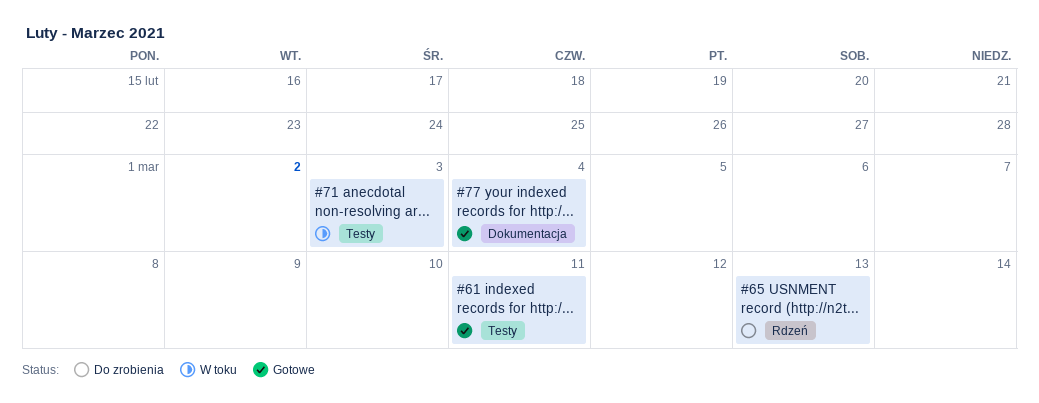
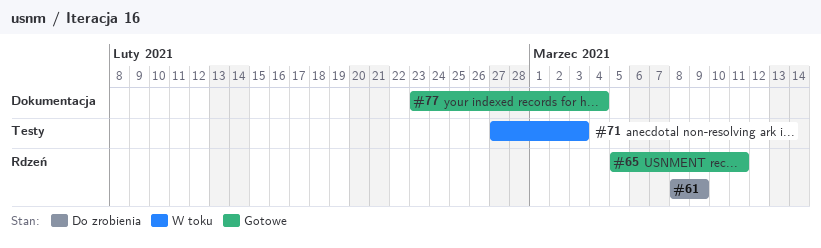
#61, status: Gotowe -> Do zrobienia
#61, label: Testy -> Rdzeń
#61, due: Mar 11 -> Mar 9
#65, status: Do zrobienia -> Gotowe
#65, due: Mar 13 -> Mar 11

